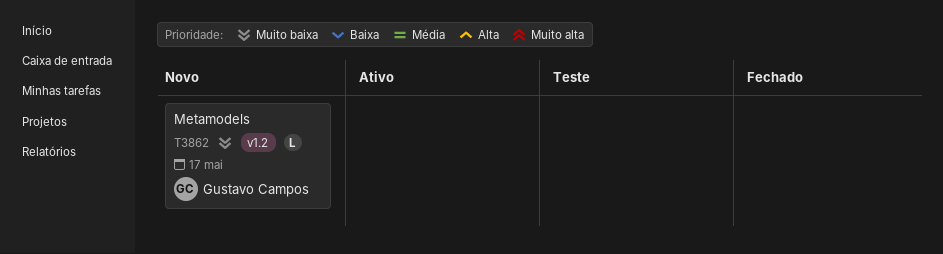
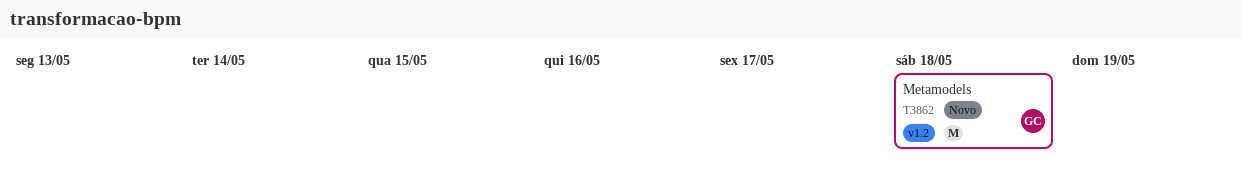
T3862, estimate: L -> M
T3862, due: May 17 -> May 18

